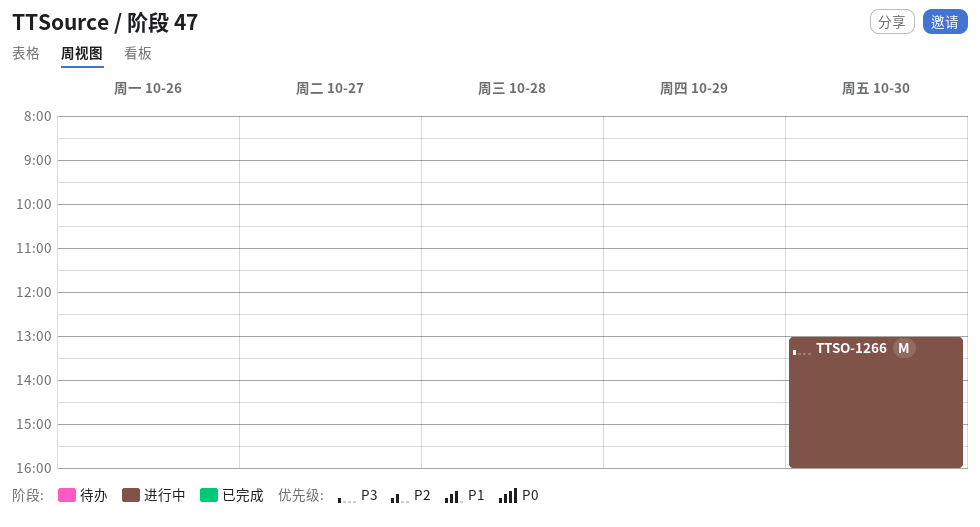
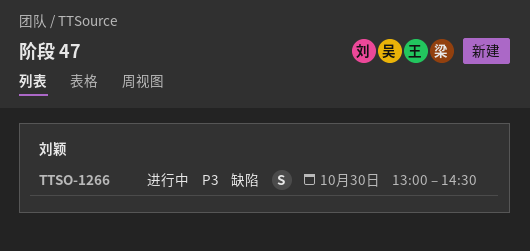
TTSO-1266, estimate: M -> S
TTSO-1266, ends: 16:00 -> 14:30

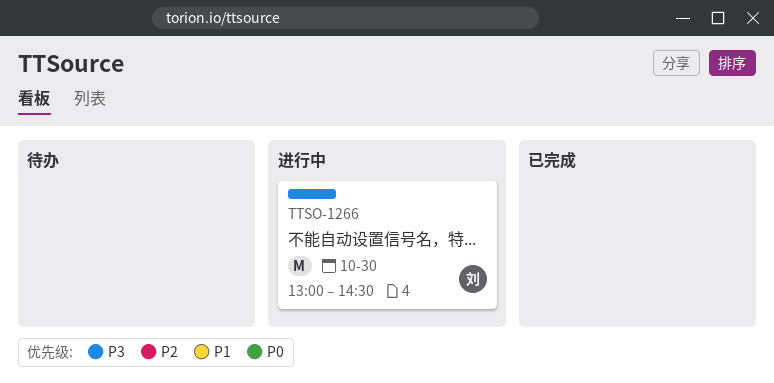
TTSO-1266, estimate: S -> M

